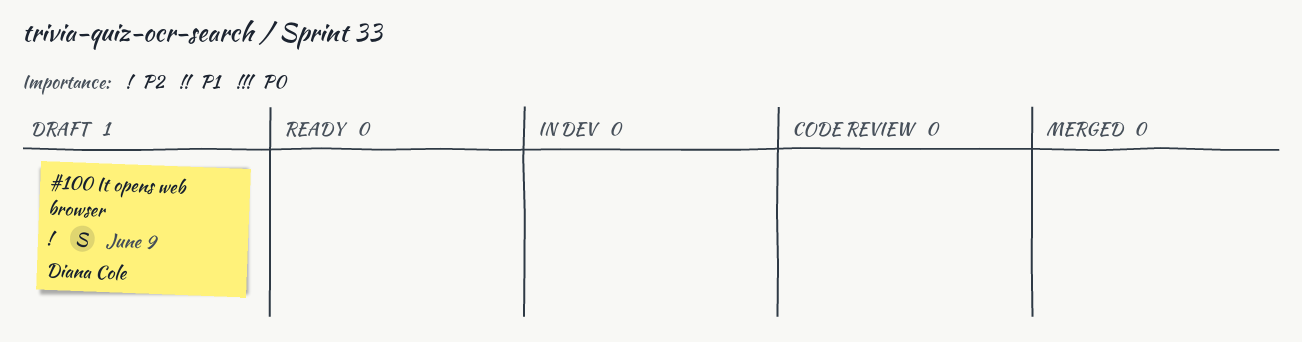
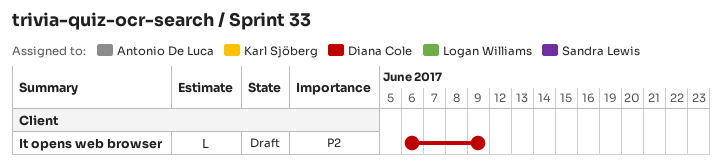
It opens web browser, estimate: S -> L

